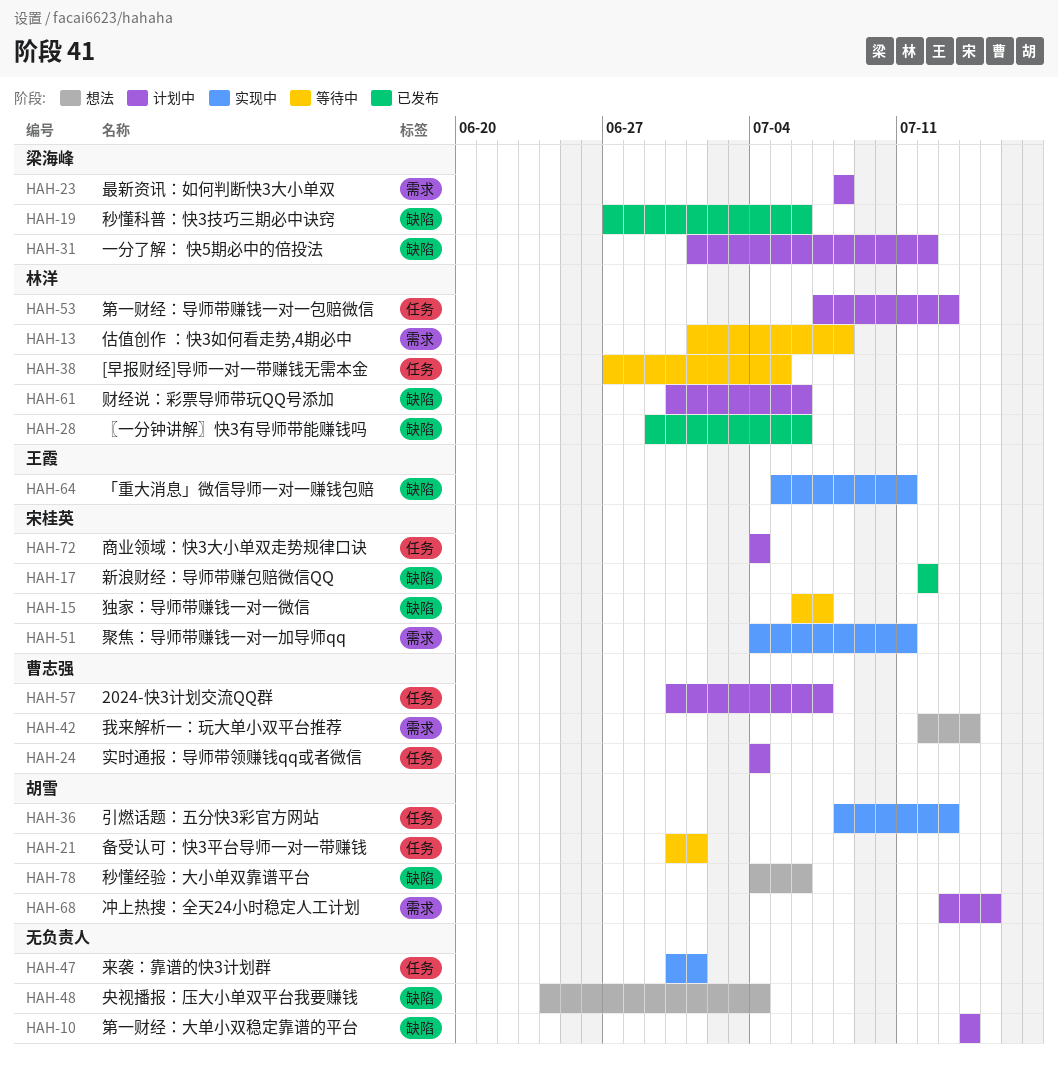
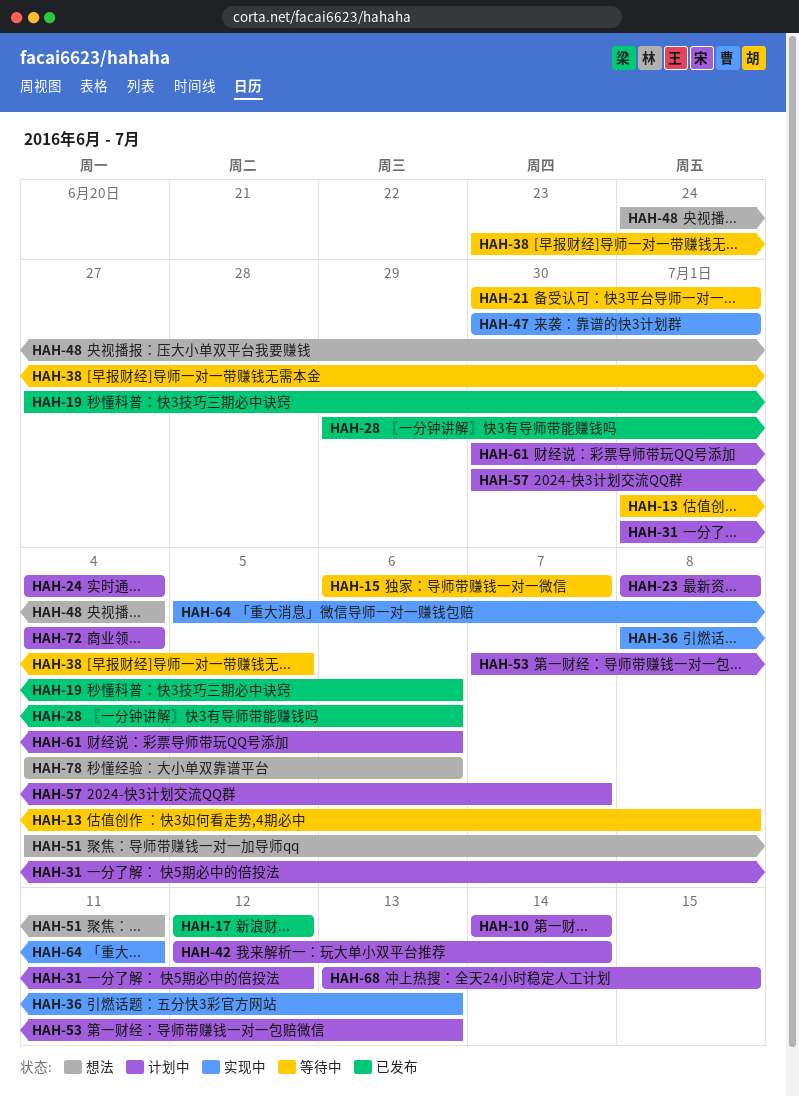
HAH-38, start: Jun 27 -> Jun 23
HAH-42, status: 想法 -> 计划中
HAH-51, status: 实现中 -> 想法

